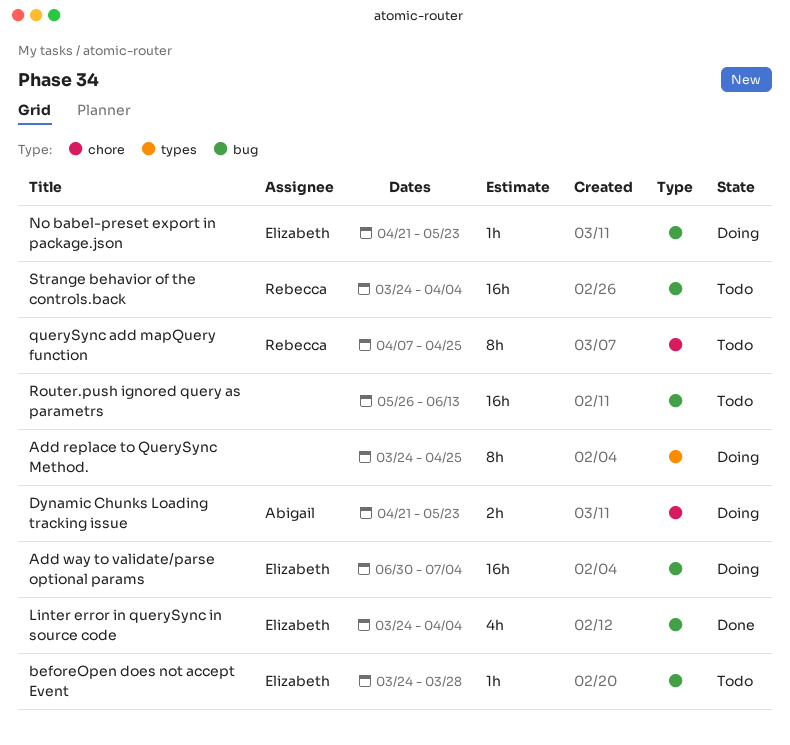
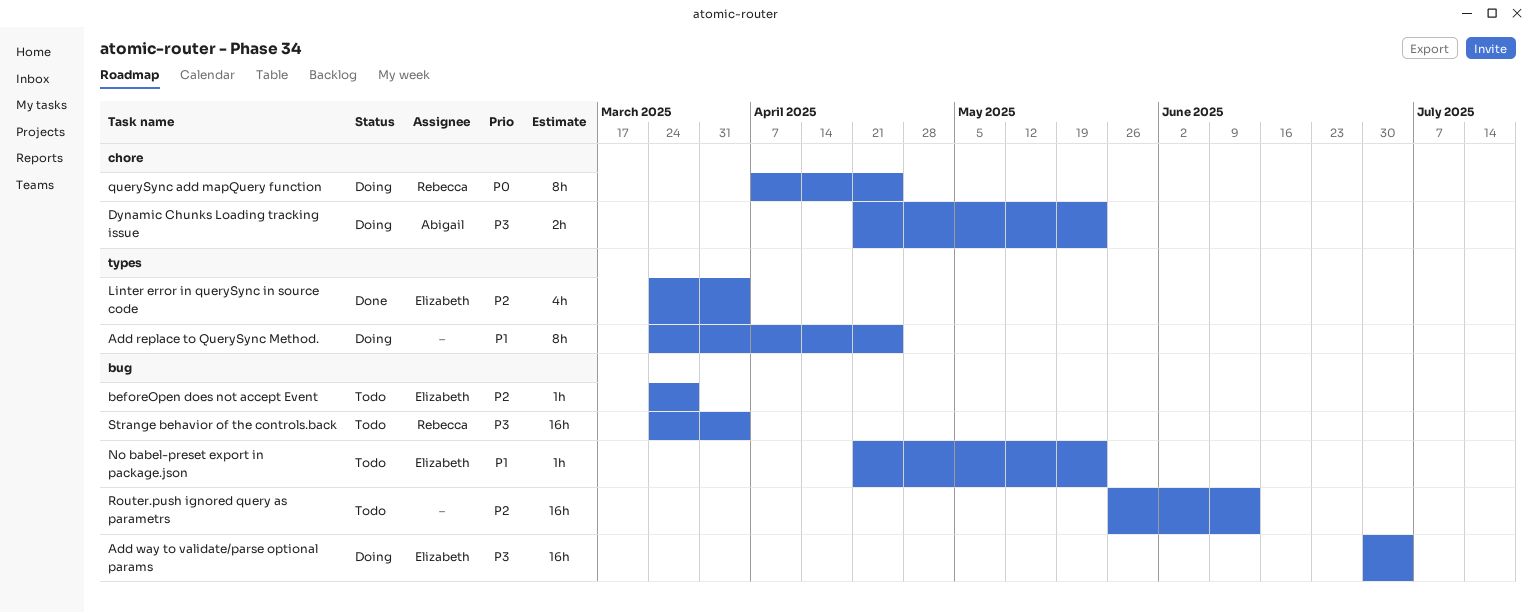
Linter error in querySync in source code, label: bug -> types
No babel-preset export in package.json, status: Doing -> Todo
querySync add mapQuery function, status: Todo -> Doing

